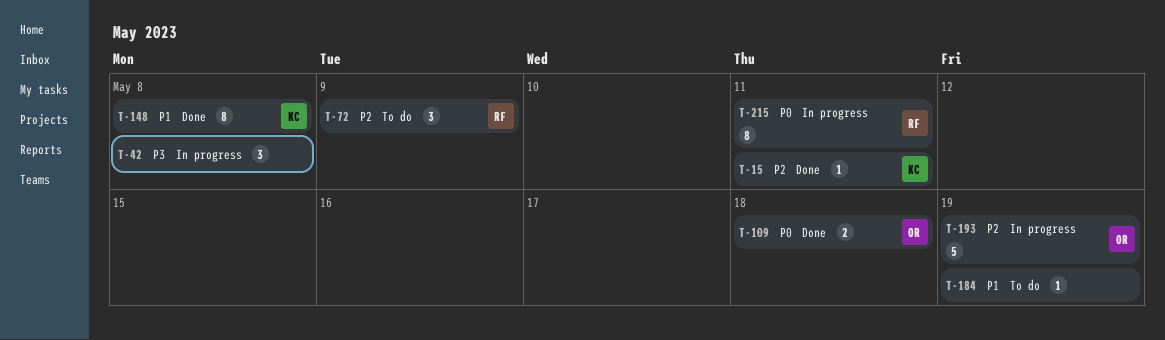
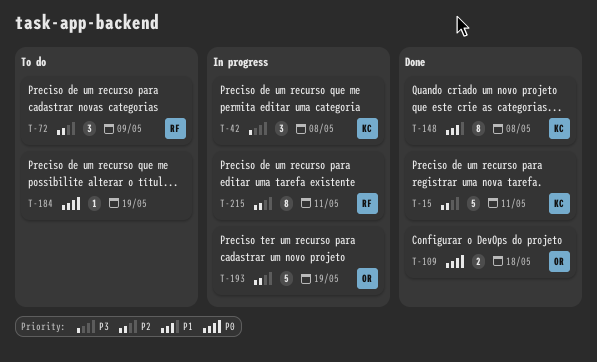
T-15, estimate: 1 -> 5
T-42, owner: none -> KC
T-184, priority: P1 -> P0
T-215, priority: P0 -> P2

